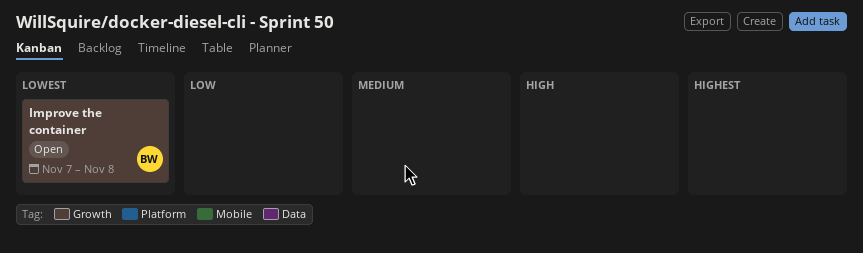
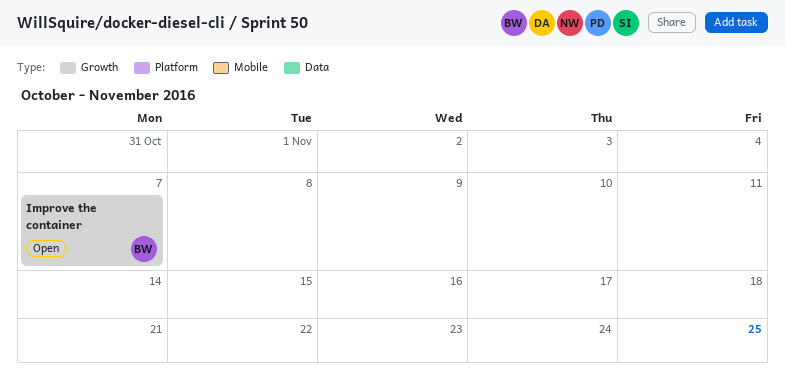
Improve the container, due: Nov 8 -> Nov 7

